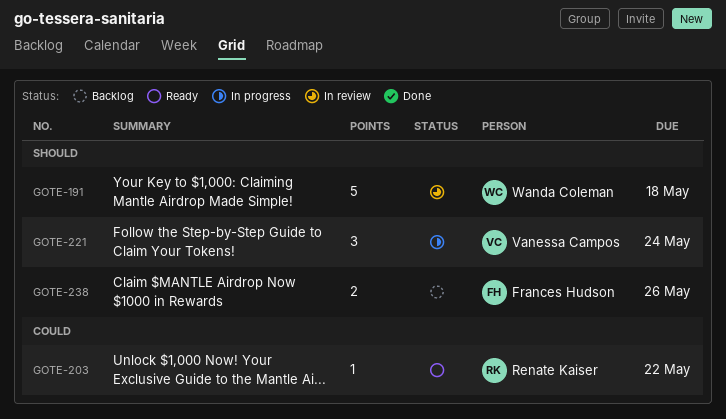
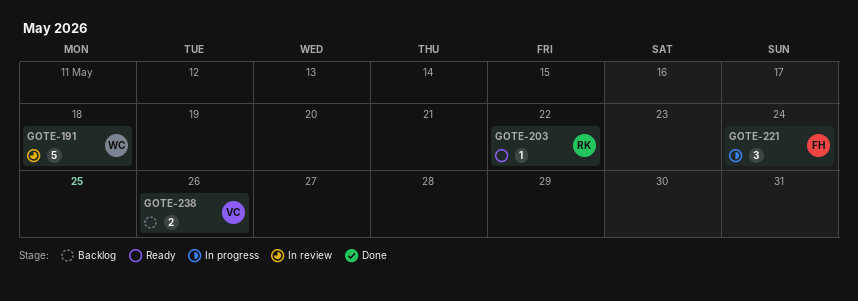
GOTE-221, owner: Vanessa Campos -> Frances Hudson
GOTE-238, owner: Frances Hudson -> Vanessa Campos

